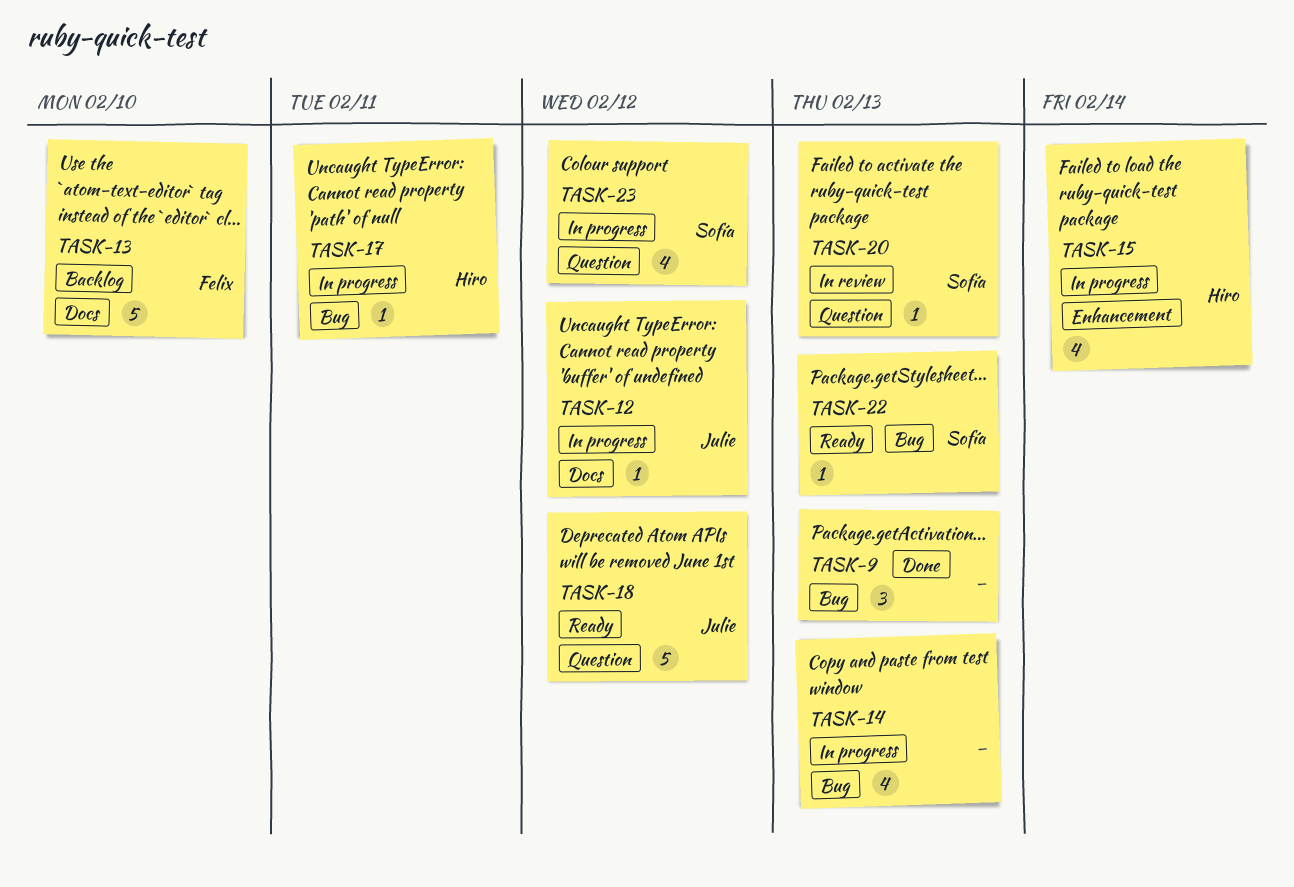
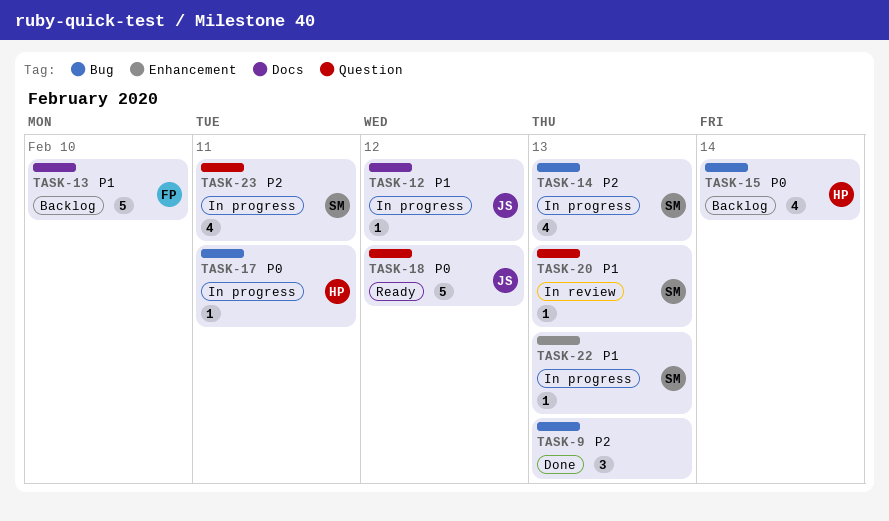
TASK-14, owner: none -> Sofía
TASK-15, status: In progress -> Backlog
TASK-15, label: Enhancement -> Bug
TASK-22, status: Ready -> In progress
TASK-22, label: Bug -> Enhancement
TASK-23, due: Feb 12 -> Feb 11

